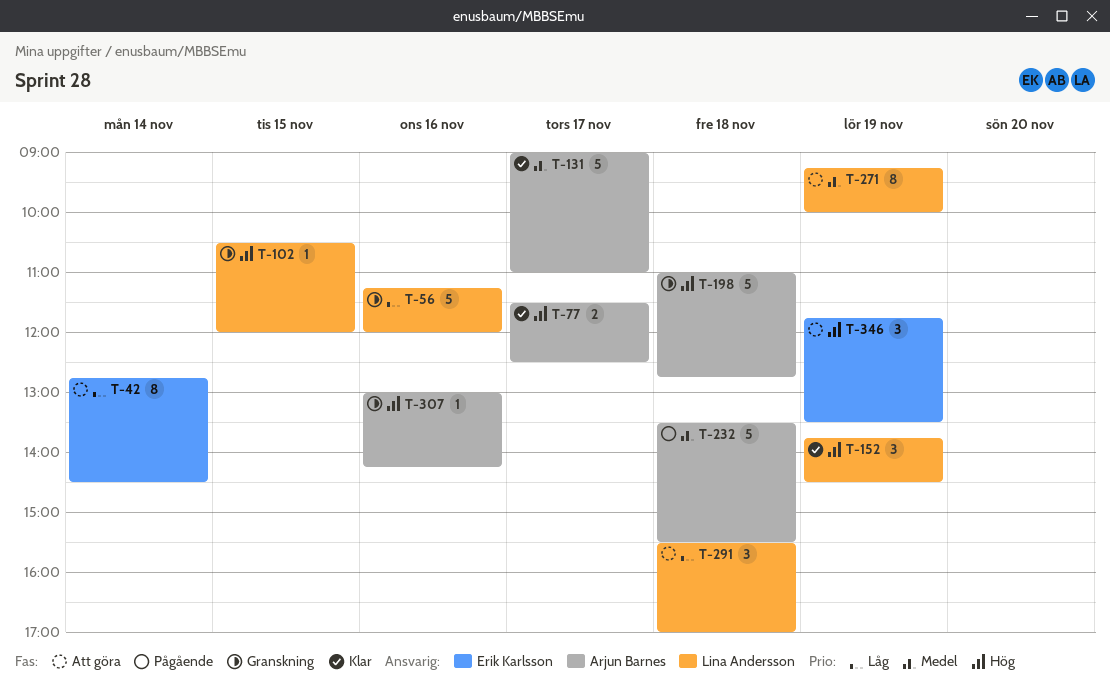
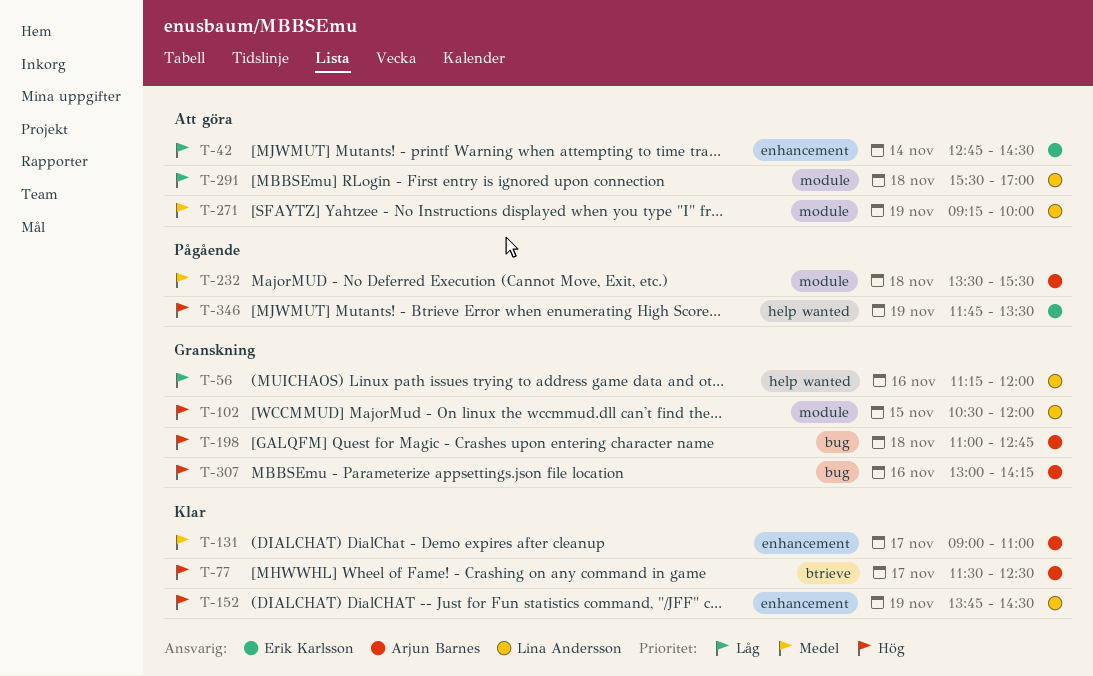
T-346, status: Att göra -> Pågående

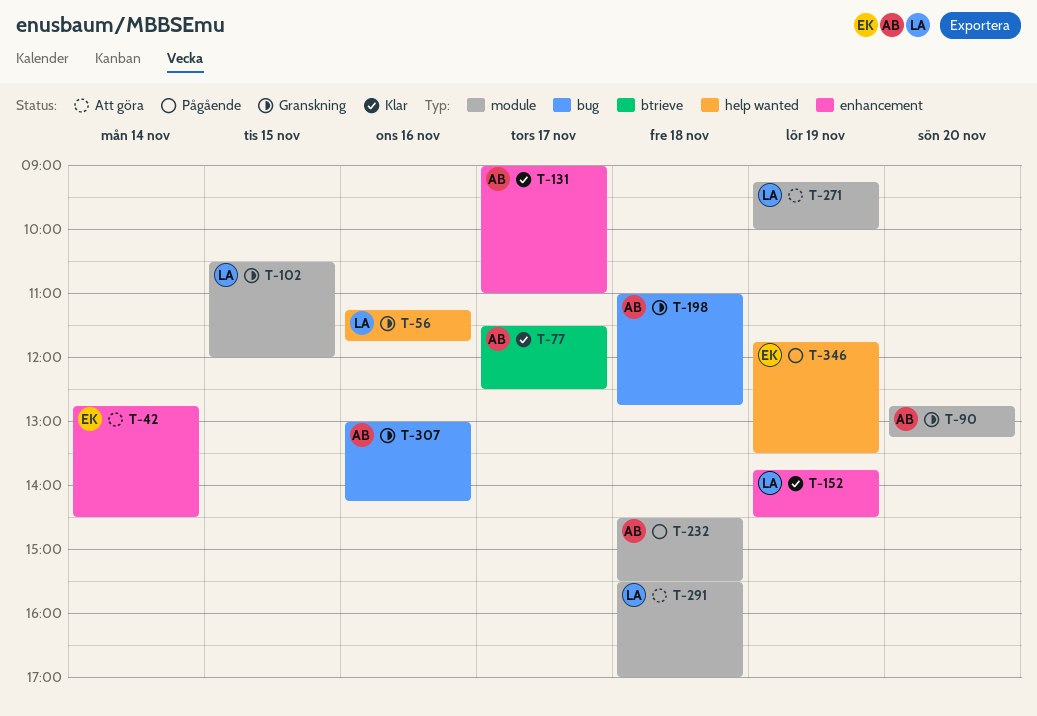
T-56, ends: 12:00 -> 11:45
T-90: none -> present
T-232, begins: 13:30 -> 14:30

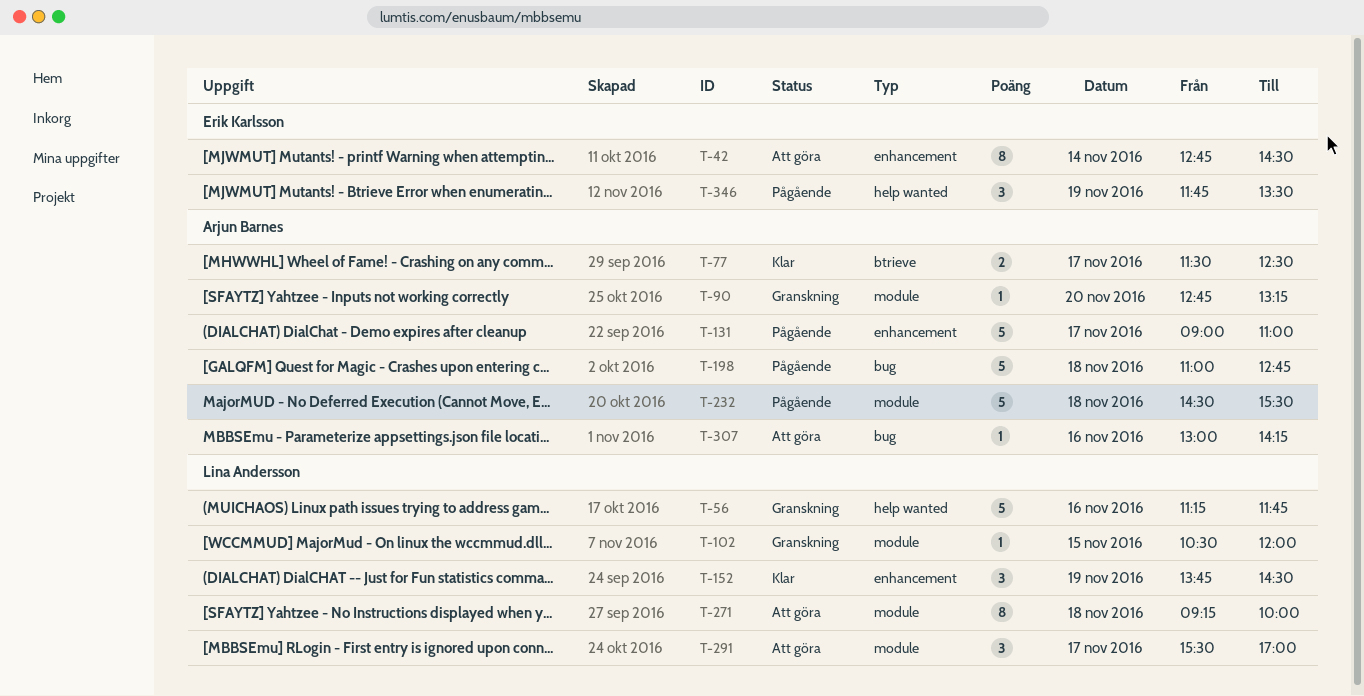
T-131, status: Klar -> Pågående
T-198, status: Granskning -> Pågående
T-271, day: Nov 19 -> Nov 18
T-291, day: Nov 18 -> Nov 17
T-307, status: Granskning -> Att göra

